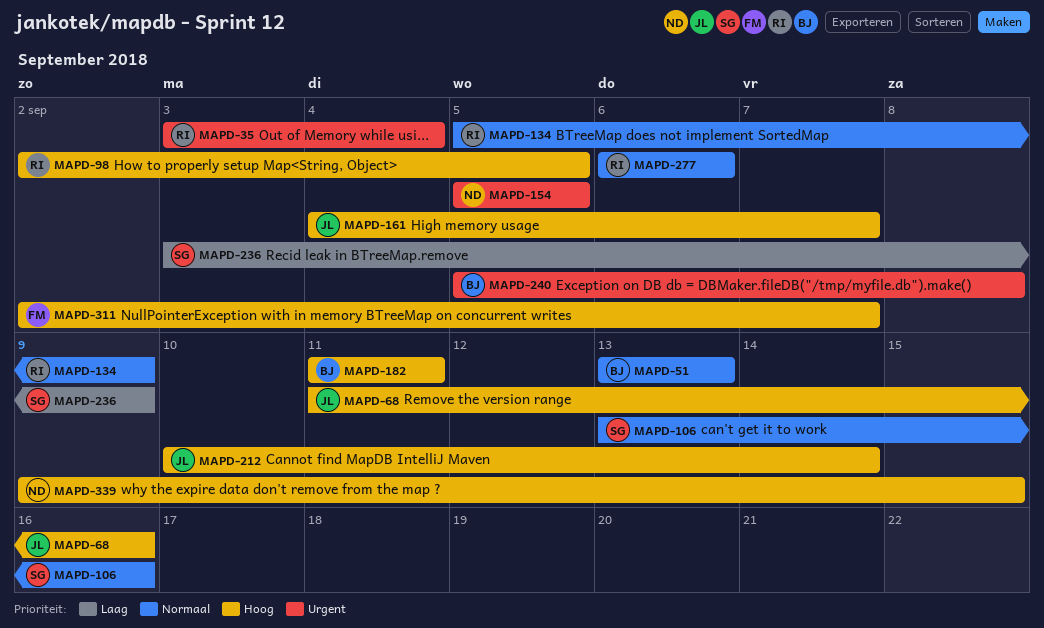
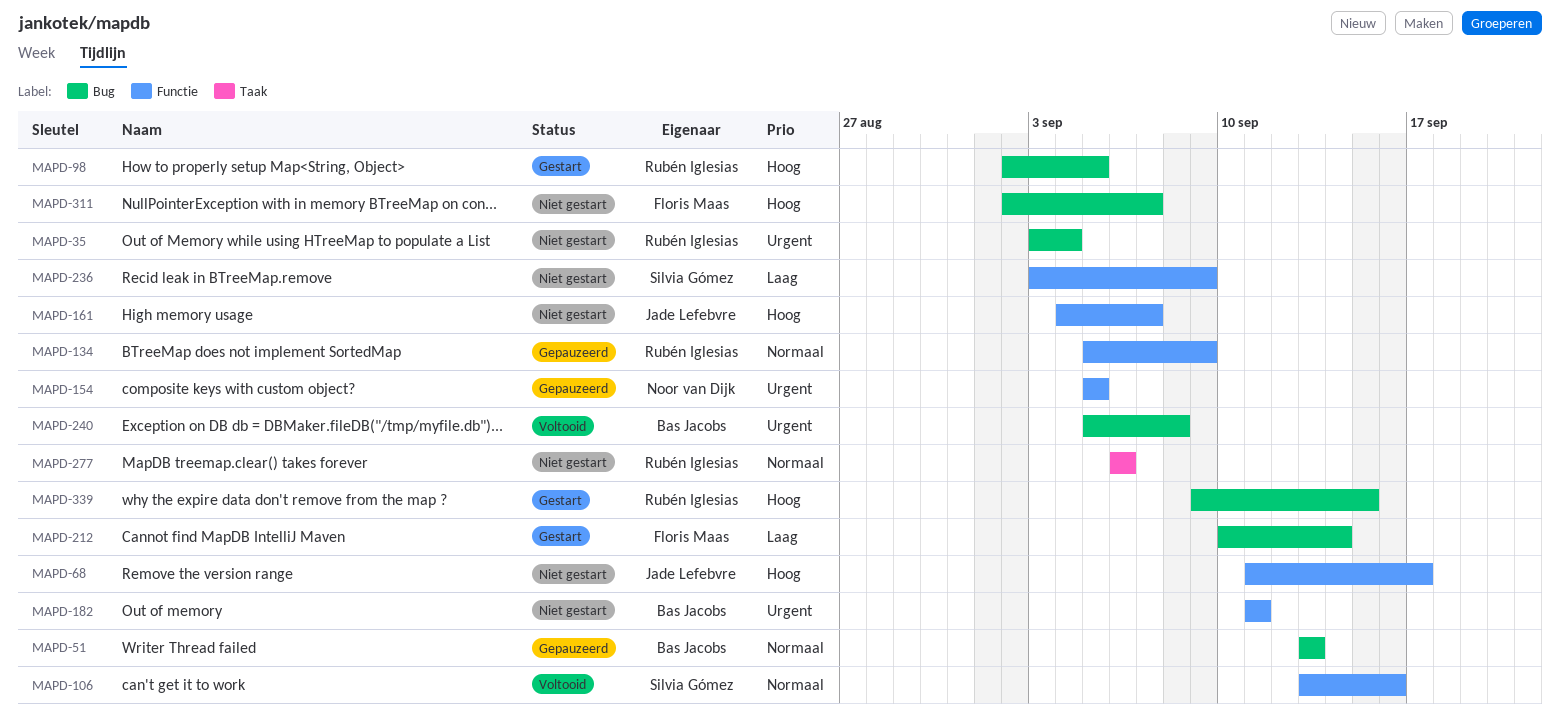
MAPD-68, due: Sep 16 -> Sep 17
MAPD-182, priority: Hoog -> Urgent
MAPD-212, owner: Jade Lefebvre -> Floris Maas
MAPD-212, priority: Hoog -> Laag
MAPD-339, owner: Noor van Dijk -> Rubén Iglesias

